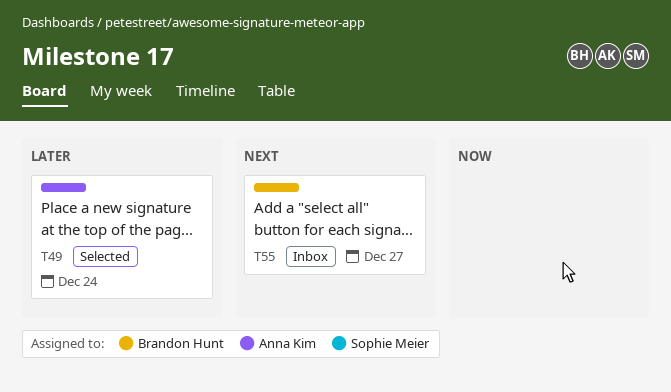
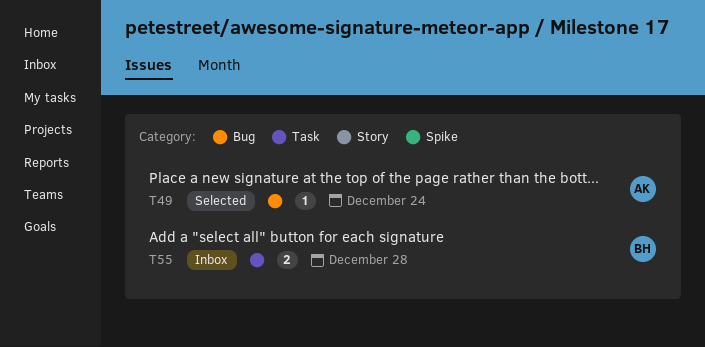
T55, due: Dec 27 -> Dec 28

